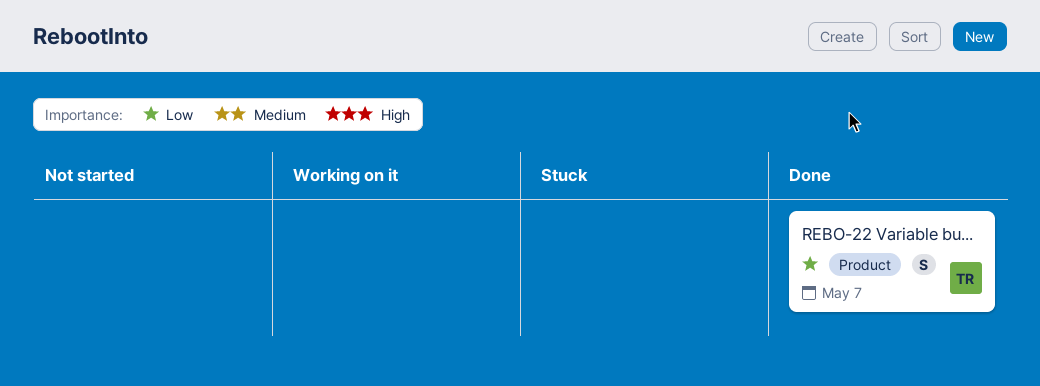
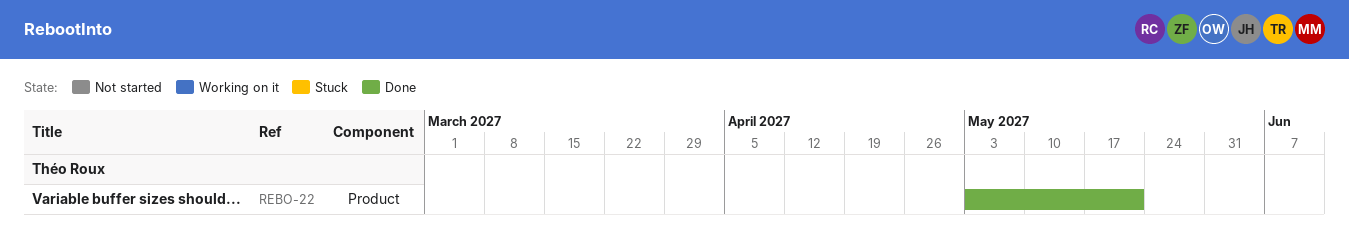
REBO-22, due: May 7 -> May 21

